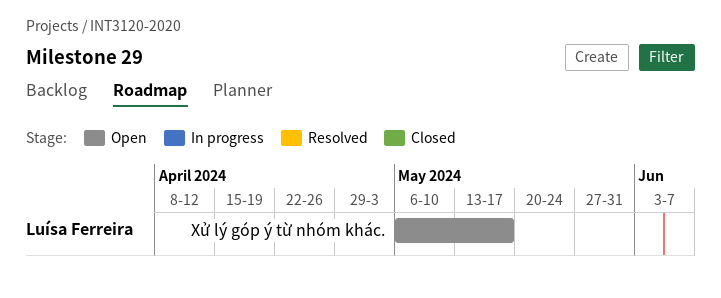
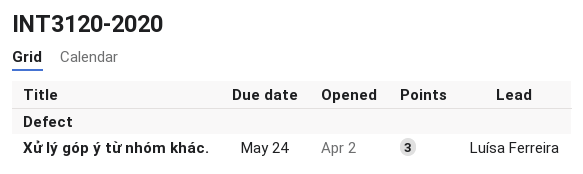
Xử lý góp ý từ nhóm khác., due: May 17 -> May 24

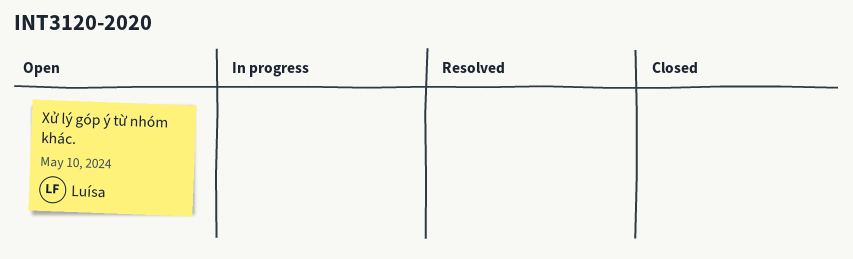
Xử lý góp ý từ nhóm khác., due: May 24 -> May 10

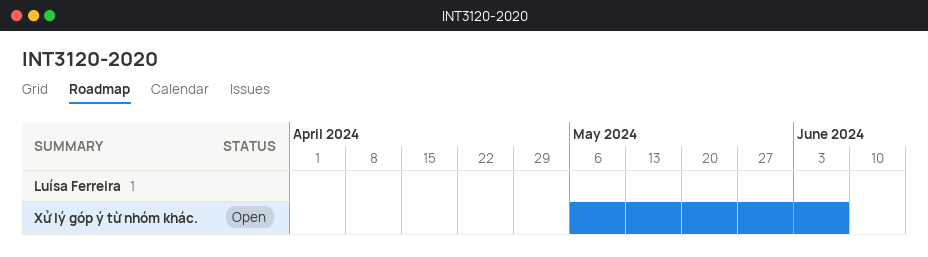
Xử lý góp ý từ nhóm khác., due: May 10 -> Jun 7

